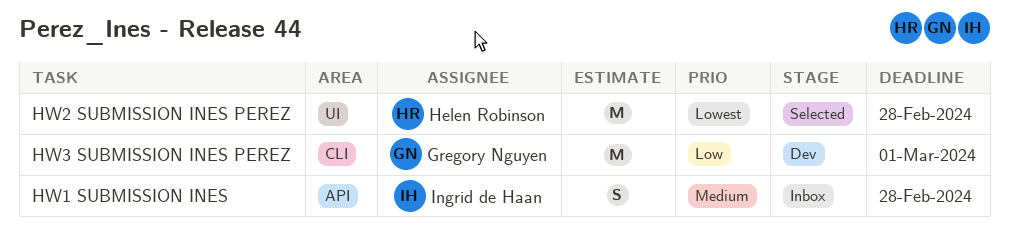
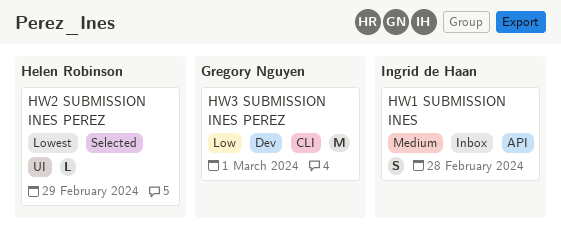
HW2 SUBMISSION INES PEREZ, estimate: M -> L
HW2 SUBMISSION INES PEREZ, due: Feb 28 -> Feb 29

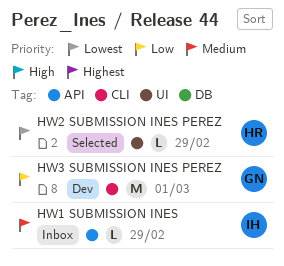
HW1 SUBMISSION INES, estimate: S -> L
HW1 SUBMISSION INES, due: Feb 28 -> Feb 29

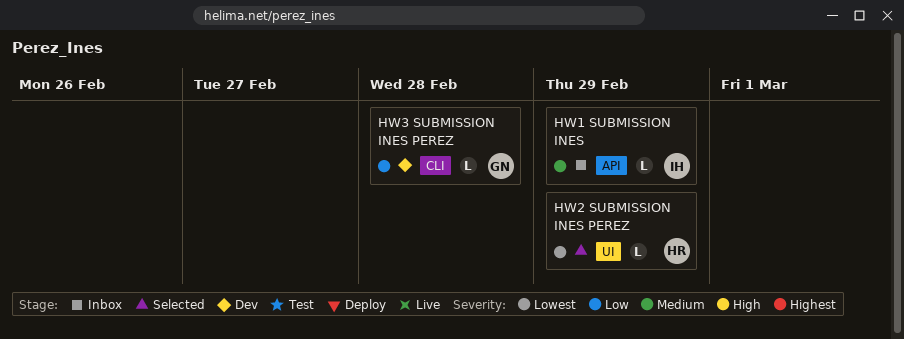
HW3 SUBMISSION INES PEREZ, estimate: M -> L
HW3 SUBMISSION INES PEREZ, due: Mar 1 -> Feb 28

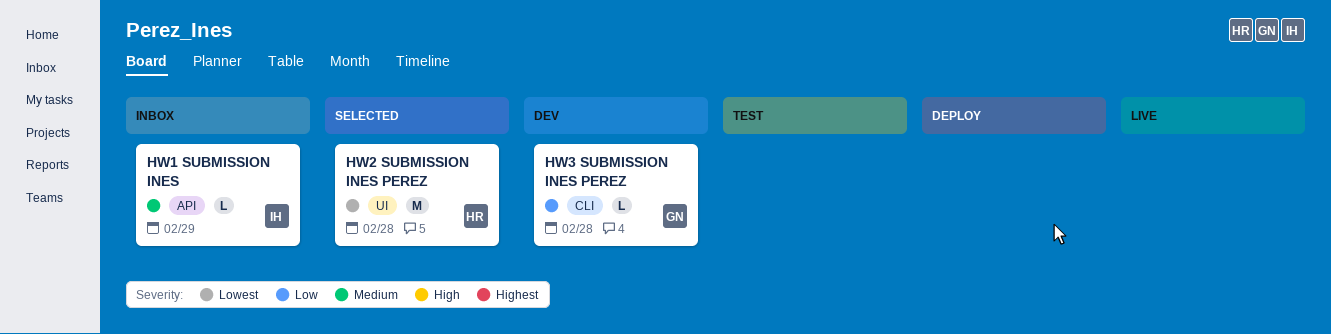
HW2 SUBMISSION INES PEREZ, estimate: L -> M
HW2 SUBMISSION INES PEREZ, due: Feb 29 -> Feb 28

